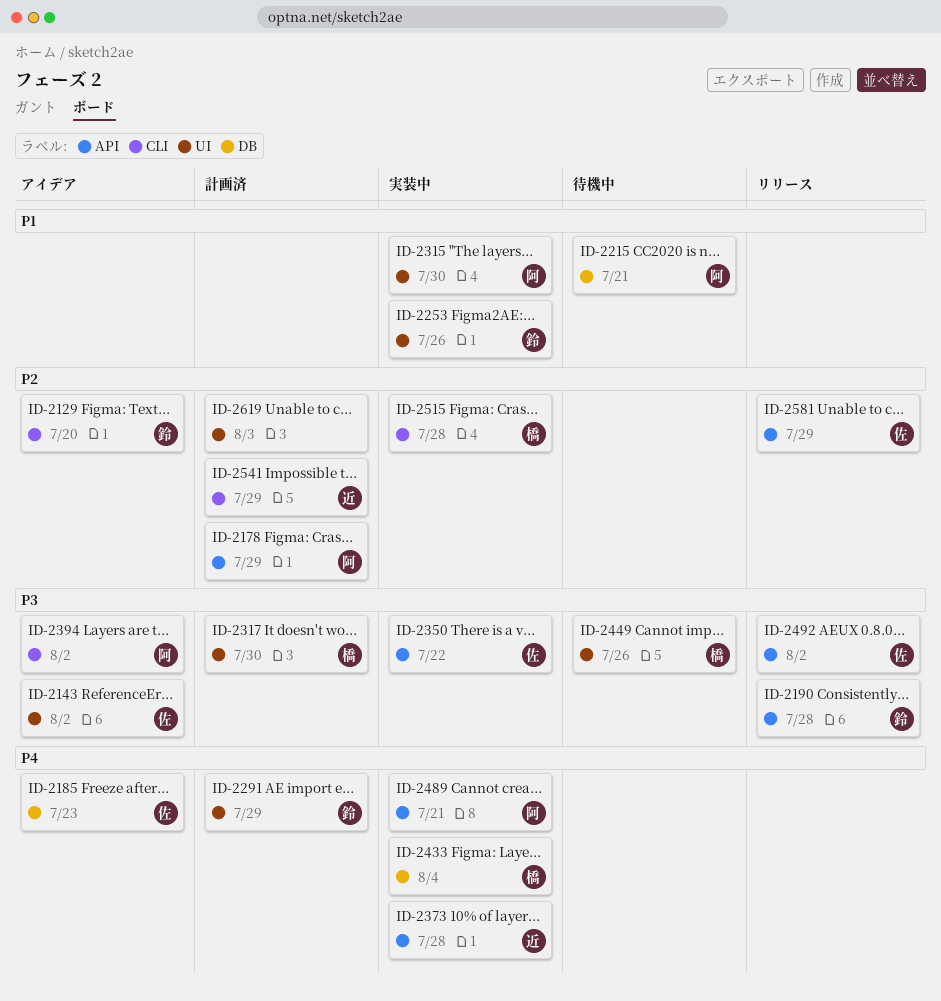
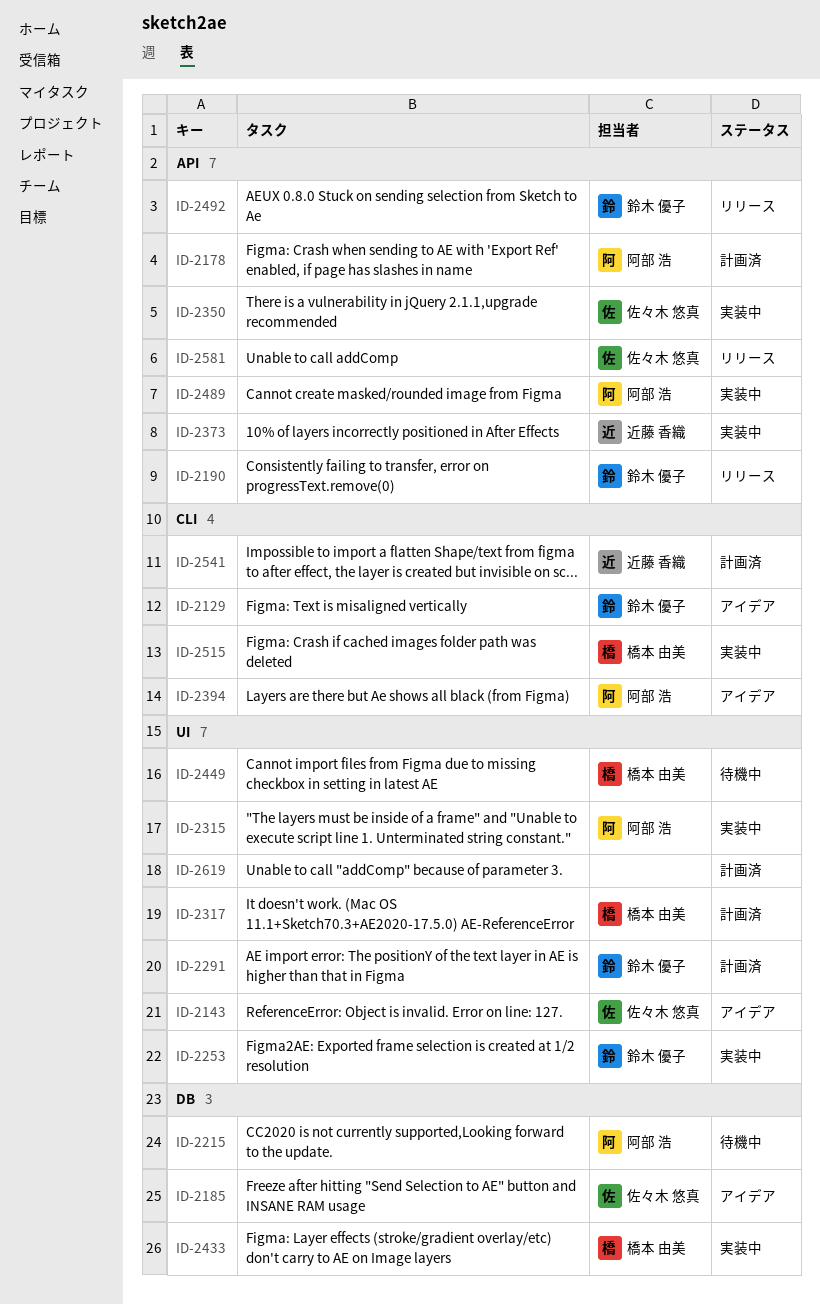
ID-2492, owner: 佐々木 悠真 -> 鈴木 優子

